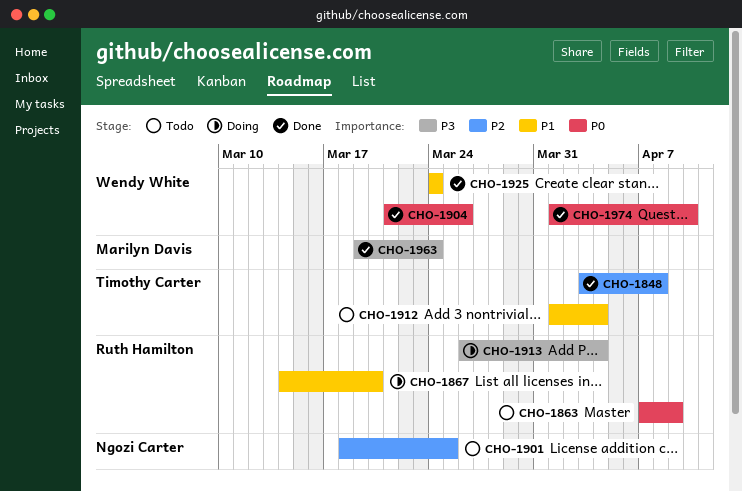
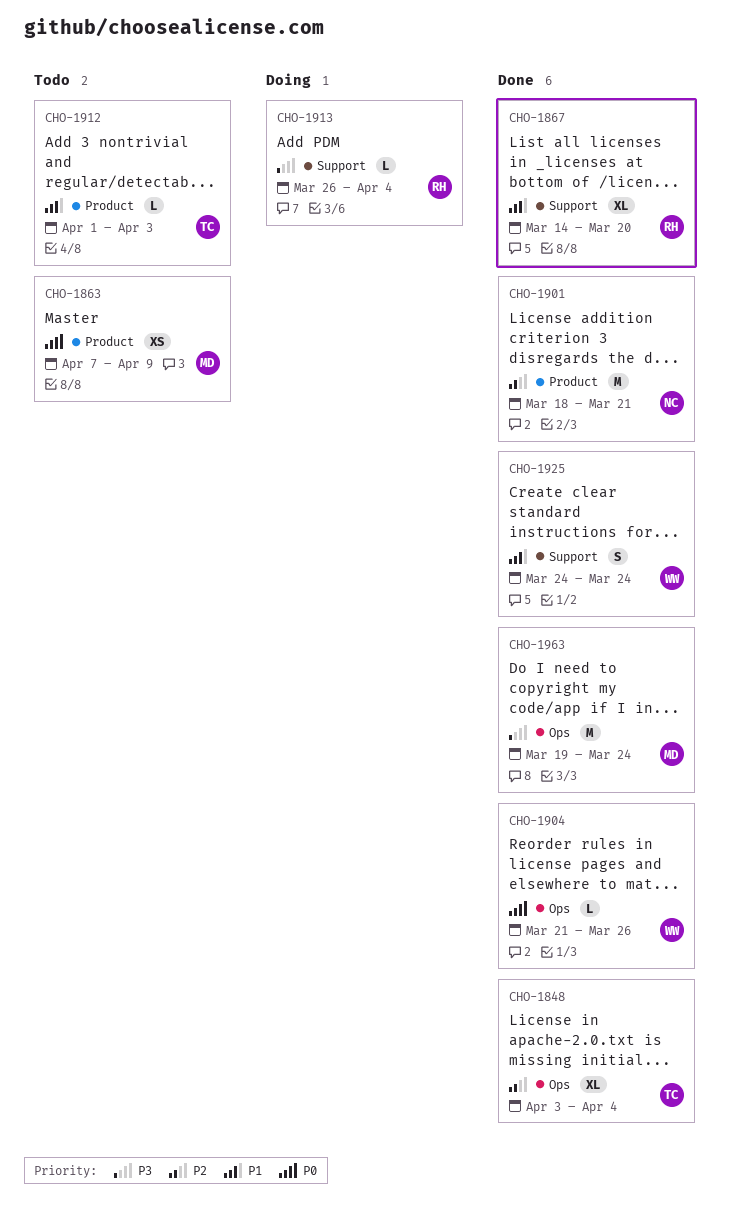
CHO-1848, due: Apr 8 -> Apr 4
CHO-1863, owner: Ruth Hamilton -> Marilyn Davis
CHO-1867, status: Doing -> Done
CHO-1901, status: Todo -> Done
CHO-1901, due: Mar 25 -> Mar 21
CHO-1912, due: Apr 4 -> Apr 3
CHO-1974: present -> none

